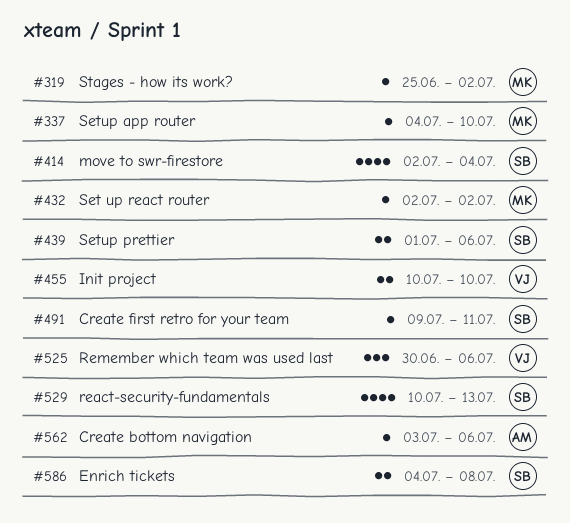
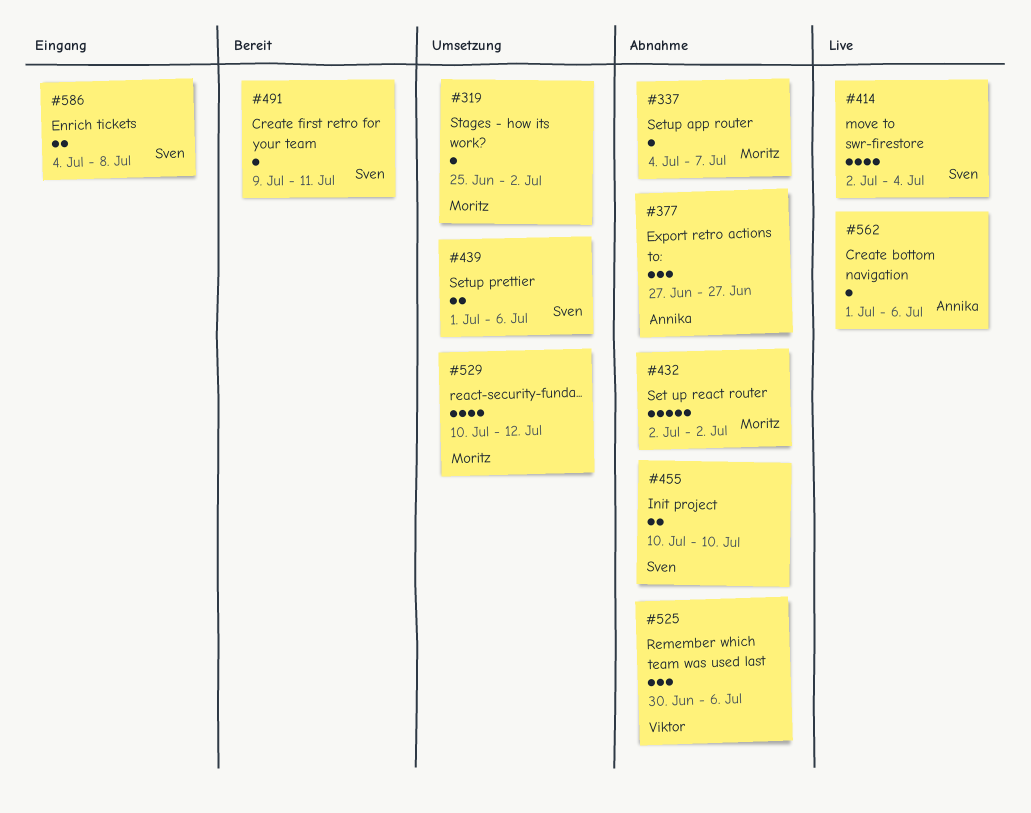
#337, due: Jul 10 -> Jul 7
#377: none -> present
#432, estimate: 1 -> 5
#455, owner: Viktor -> Sven
#529, owner: Sven -> Moritz
#529, due: Jul 13 -> Jul 12
#562, start: Jul 3 -> Jul 1

